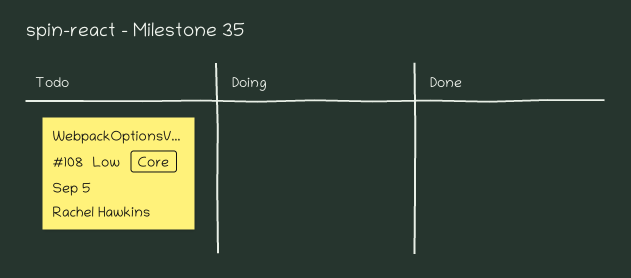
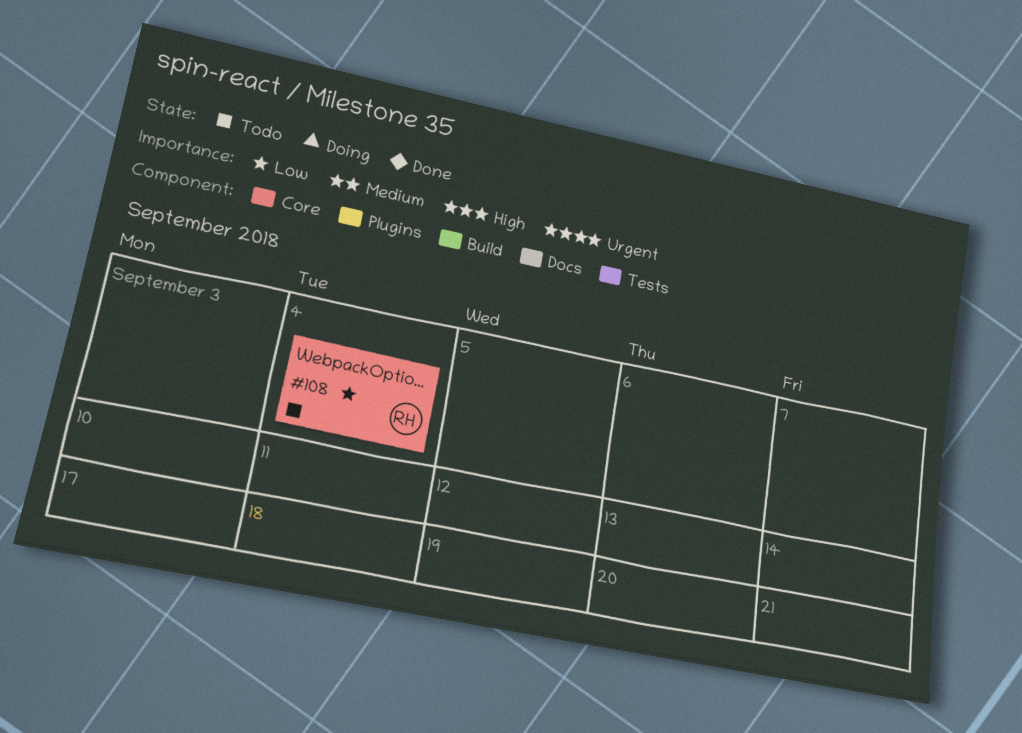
#108, due: Sep 5 -> Sep 4

